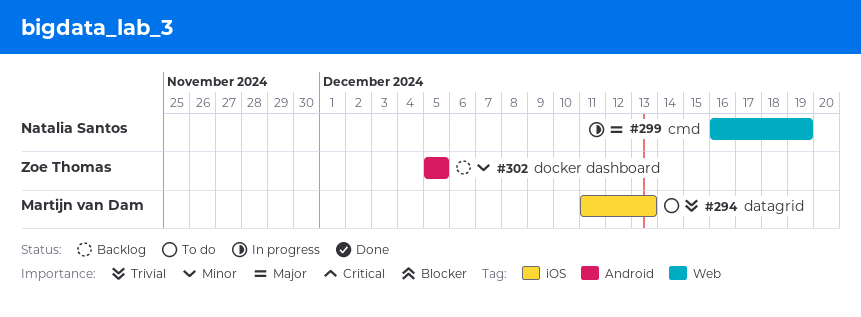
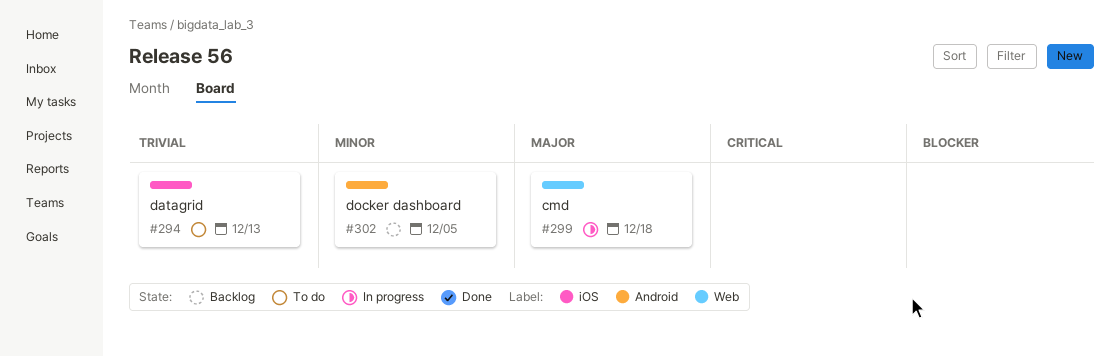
#299, due: Dec 19 -> Dec 18

